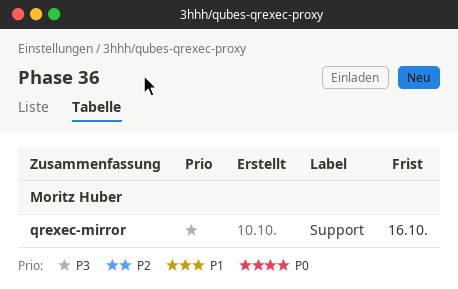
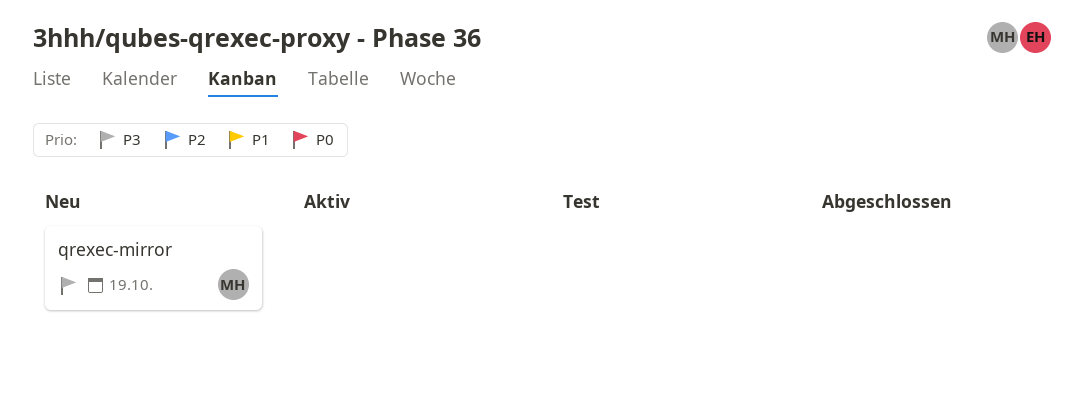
qrexec-mirror, due: Oct 16 -> Oct 19

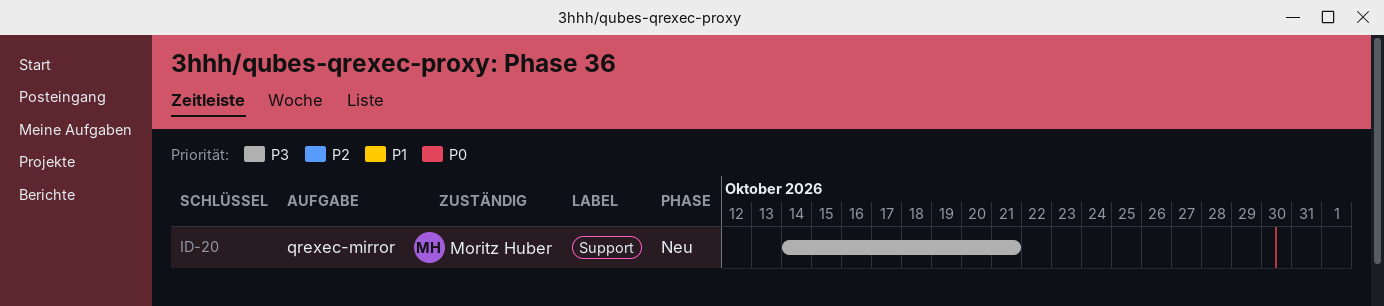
qrexec-mirror, due: Oct 19 -> Oct 21

